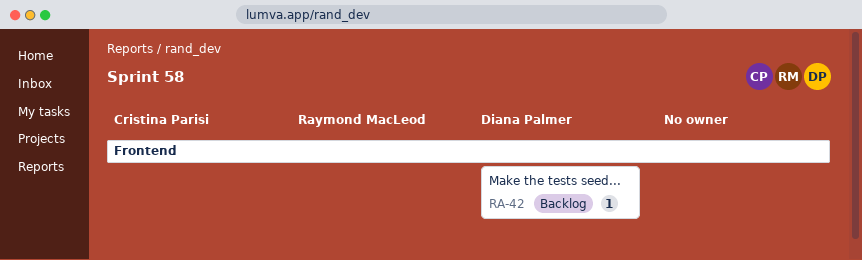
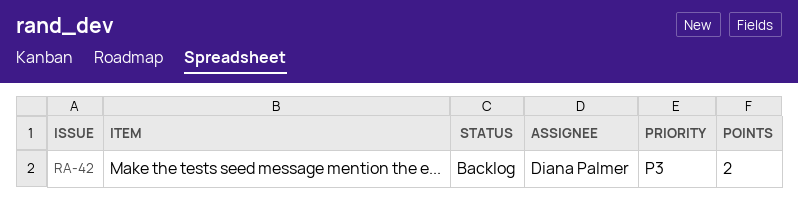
RA-42, estimate: 1 -> 2

